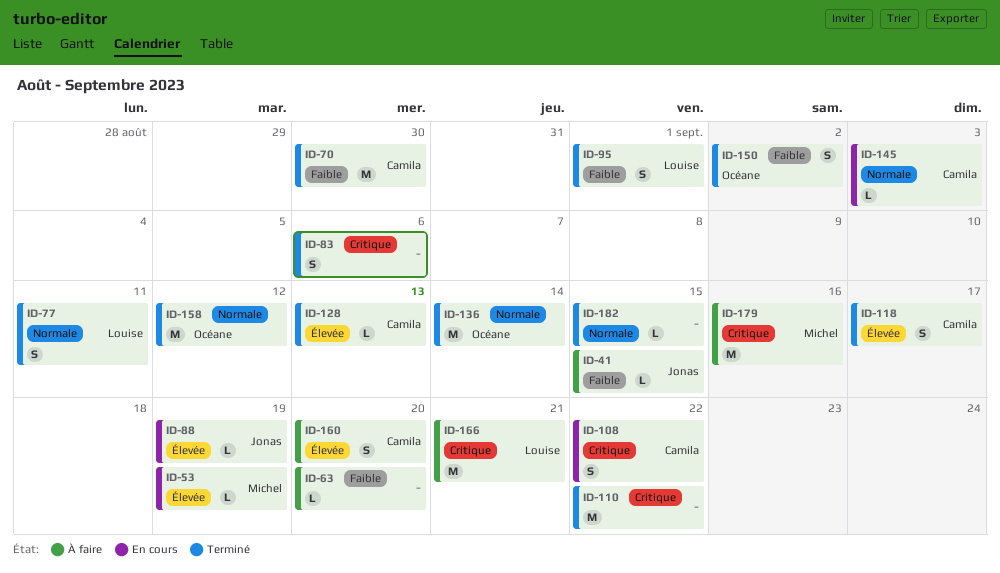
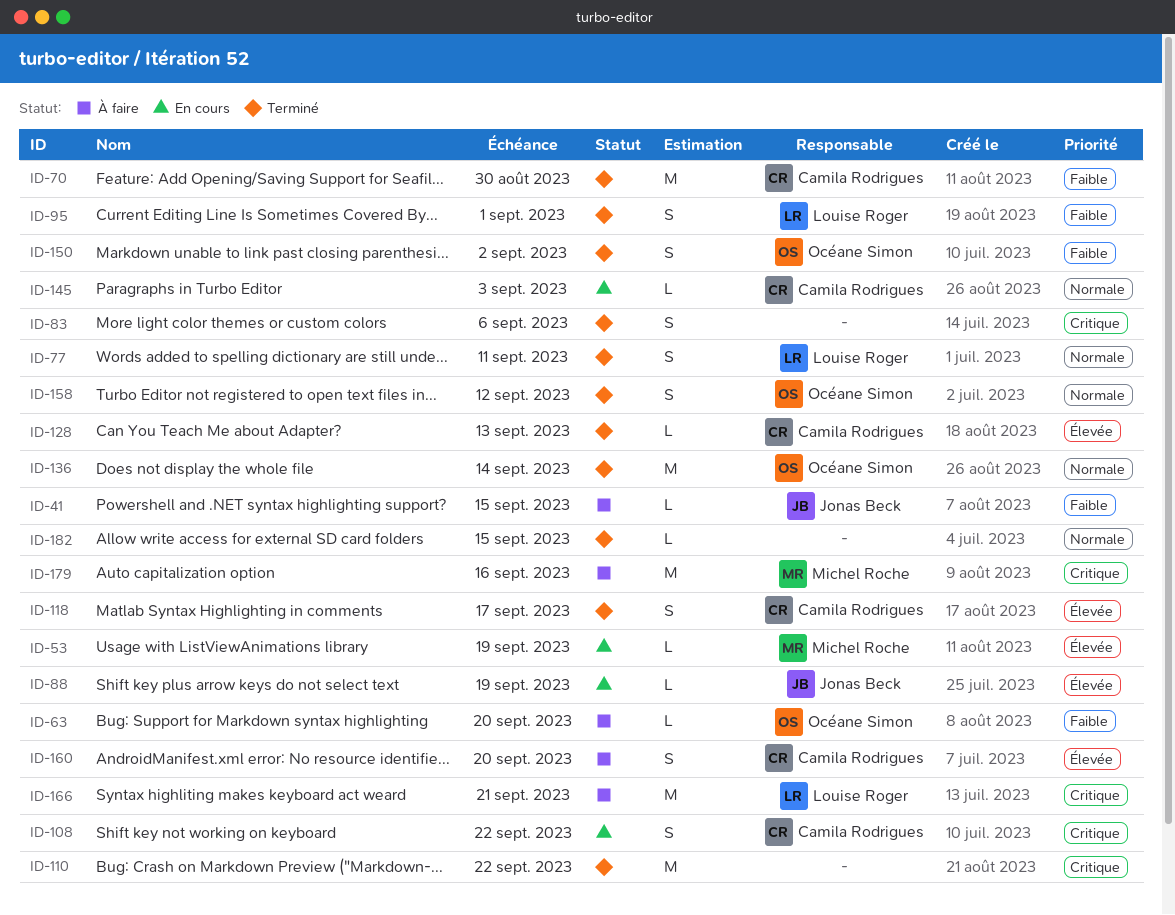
ID-63, owner: none -> Océane Simon
ID-158, estimate: M -> S

